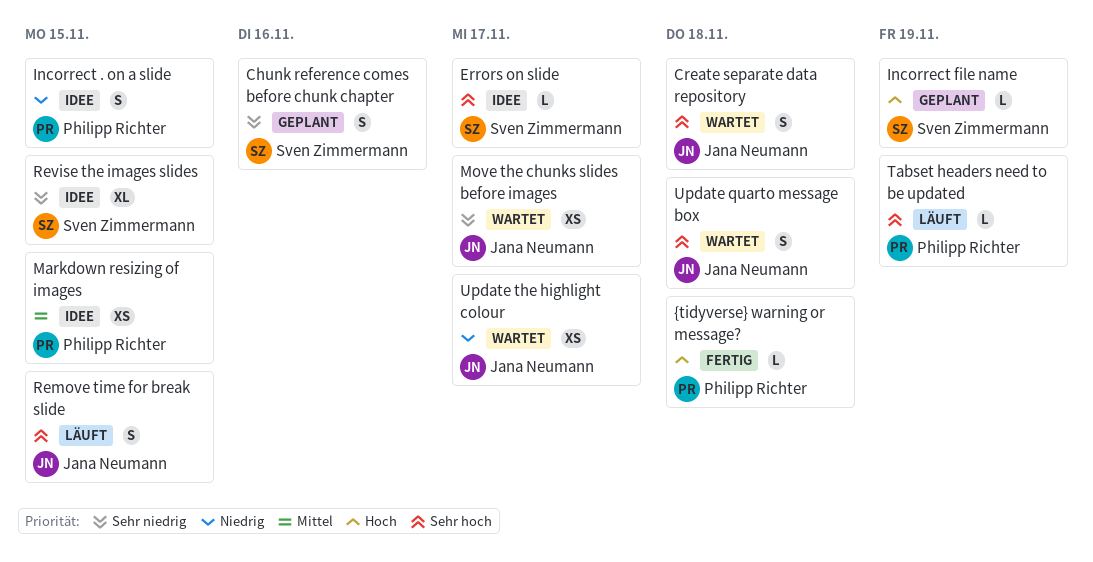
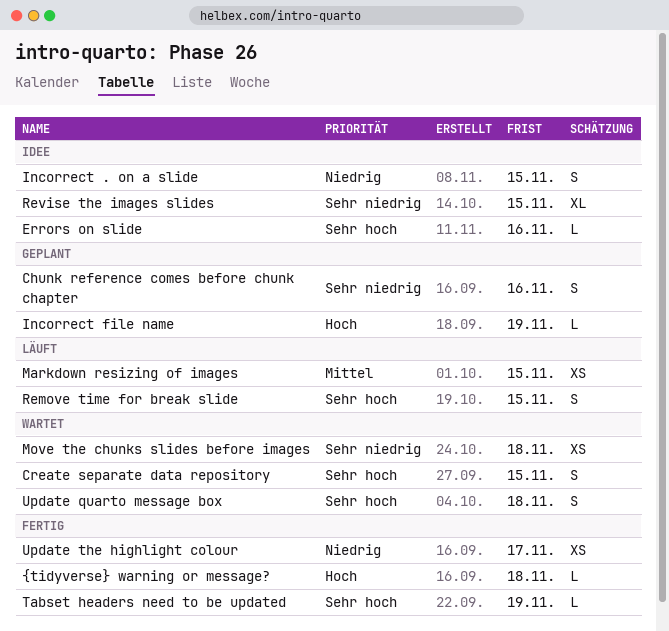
Create separate data repository, due: Nov 18 -> Nov 15
Errors on slide, due: Nov 17 -> Nov 16
Markdown resizing of images, status: Idee -> Läuft
Move the chunks slides before images, due: Nov 17 -> Nov 18
Tabset headers need to be updated, status: Läuft -> Fertig
Update the highlight colour, status: Wartet -> Fertig

